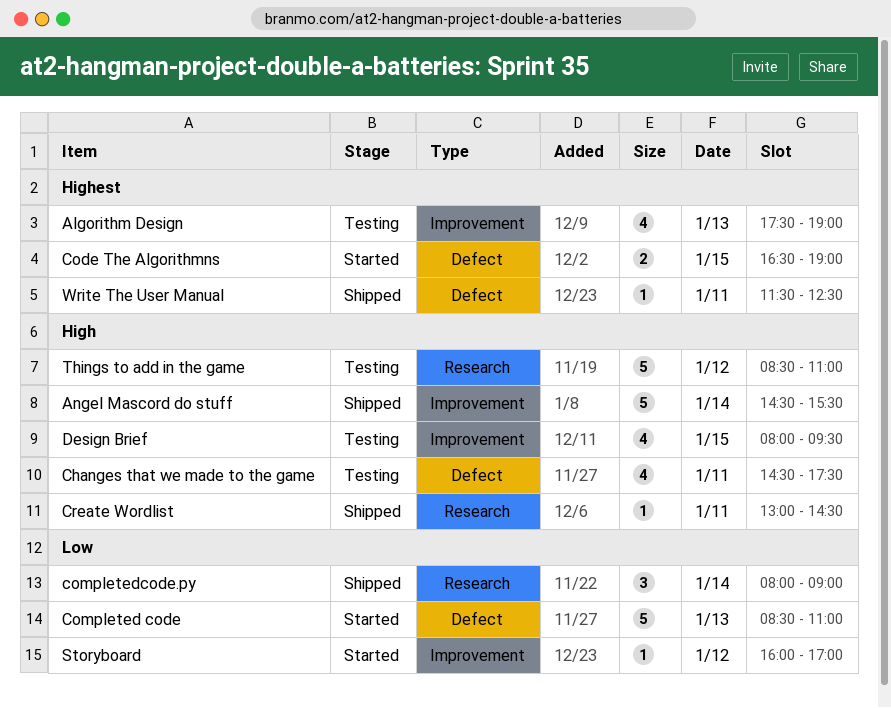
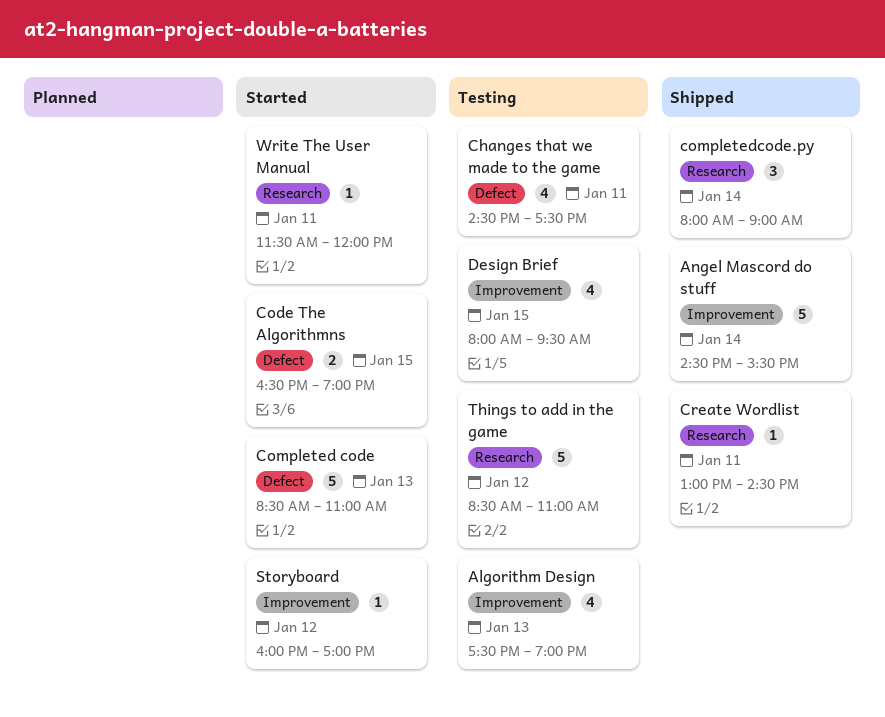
Write The User Manual, status: Shipped -> Started
Write The User Manual, label: Defect -> Research
Write The User Manual, ends: 12:30 -> 12:00

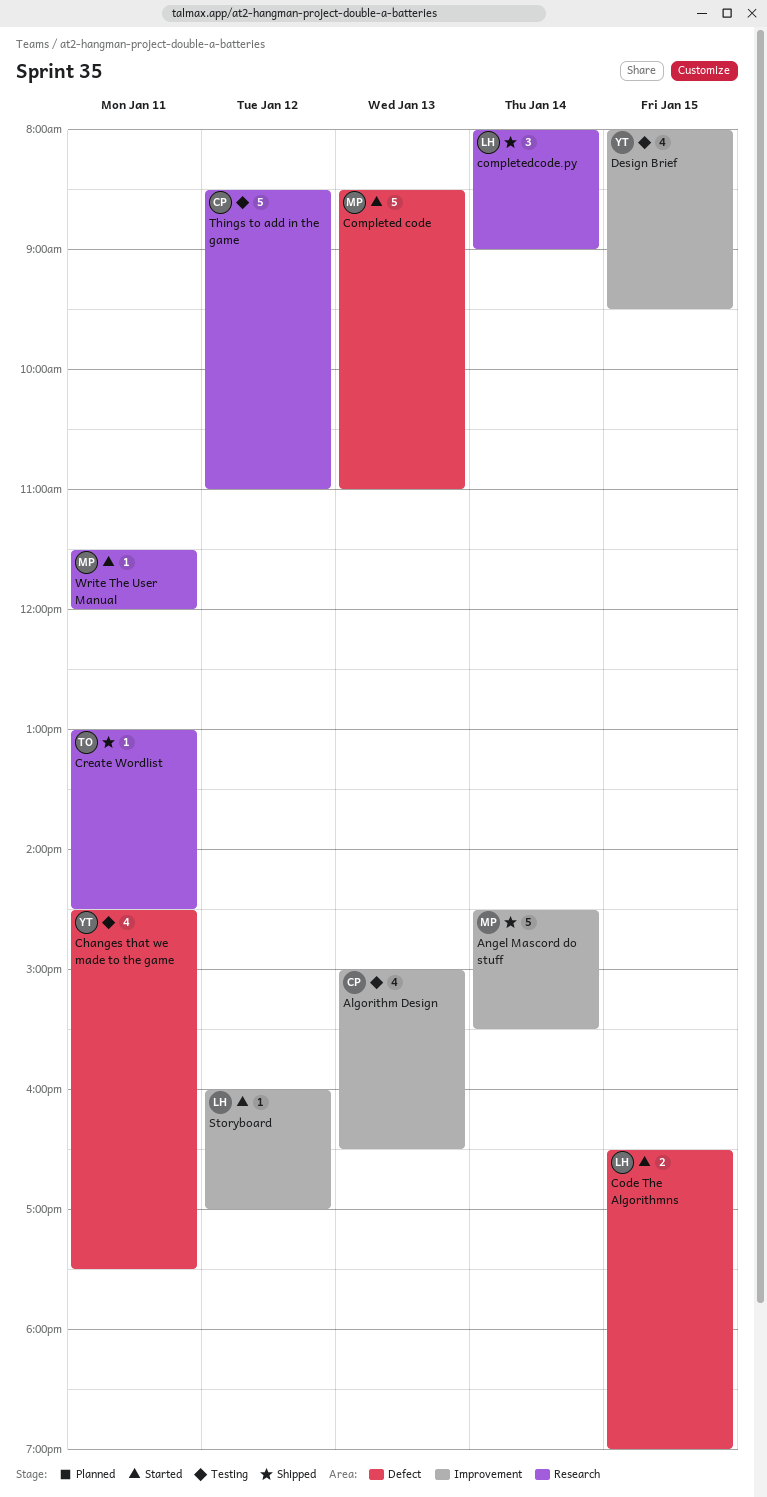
Algorithm Design, begins: 17:30 -> 15:00
Algorithm Design, ends: 19:00 -> 16:30

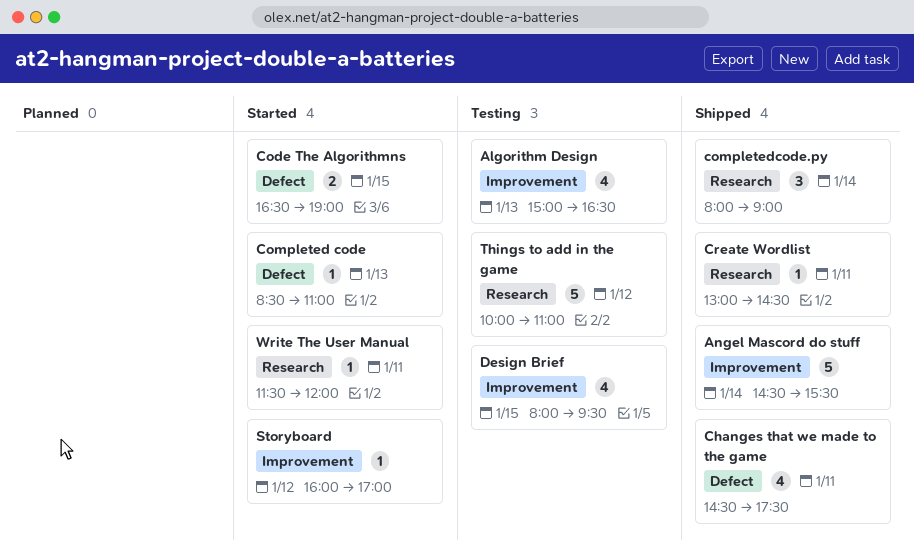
Changes that we made to the game, status: Testing -> Shipped
Completed code, estimate: 5 -> 1
Things to add in the game, begins: 08:30 -> 10:00

